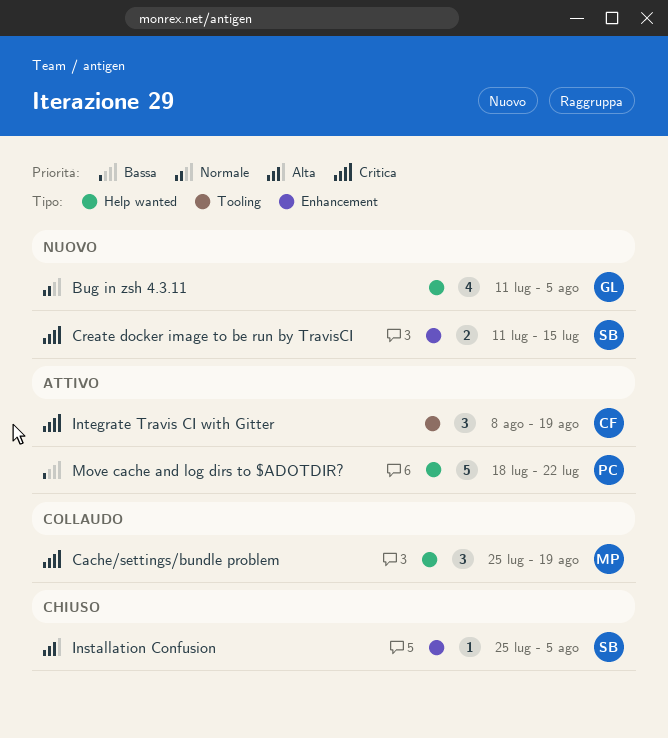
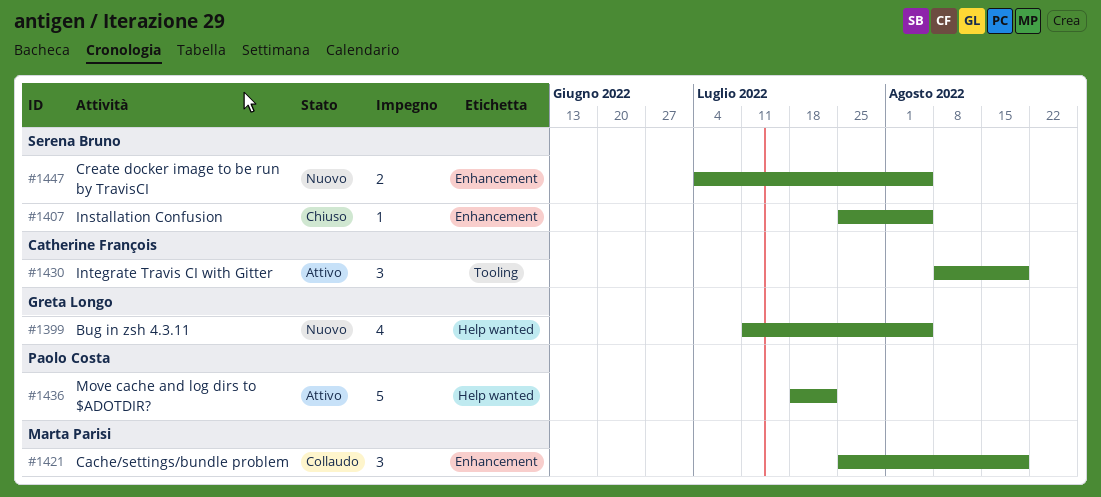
Cache/settings/bundle problem, label: Help wanted -> Enhancement
Create docker image to be run by TravisCI, start: Jul 11 -> Jul 4
Create docker image to be run by TravisCI, due: Jul 15 -> Aug 5

